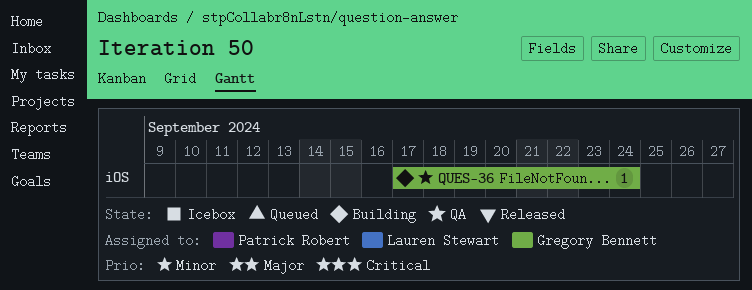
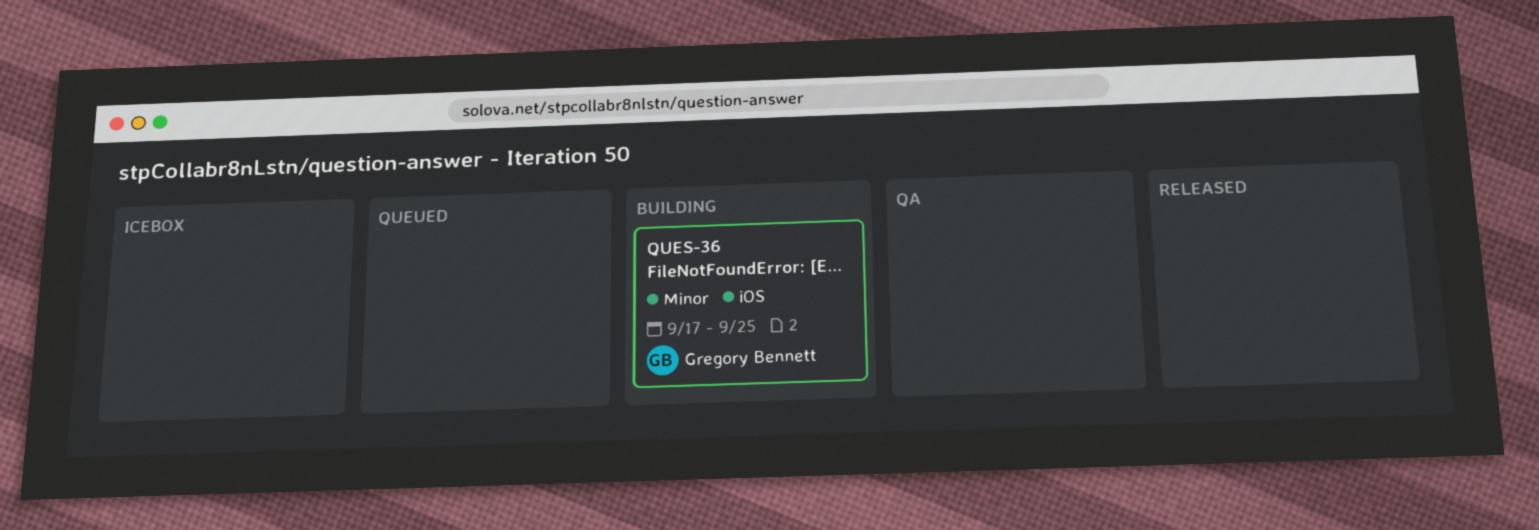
QUES-36, due: Sep 24 -> Sep 25

